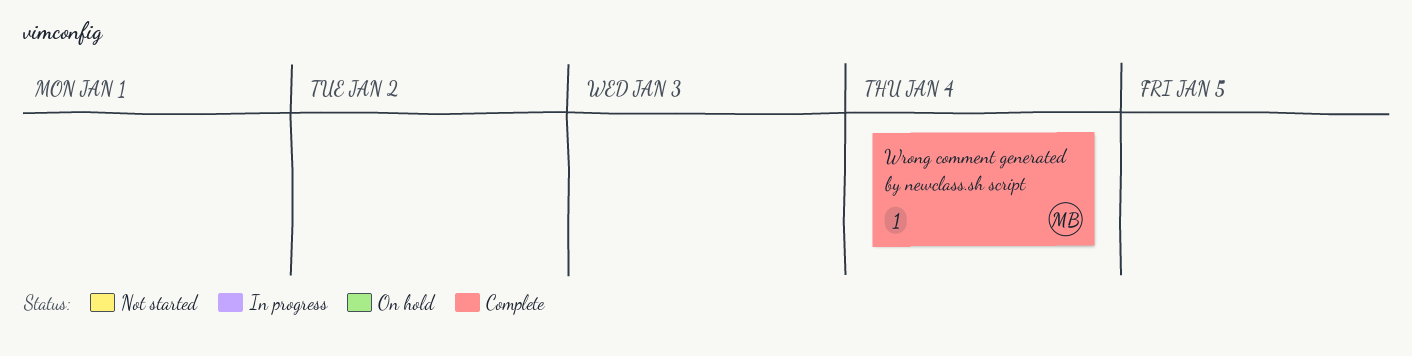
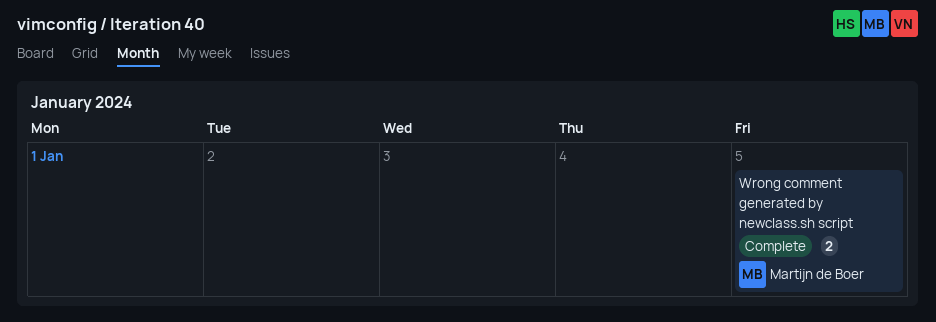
Wrong comment generated by newclass.sh script, estimate: 1 -> 2
Wrong comment generated by newclass.sh script, due: Jan 4 -> Jan 5

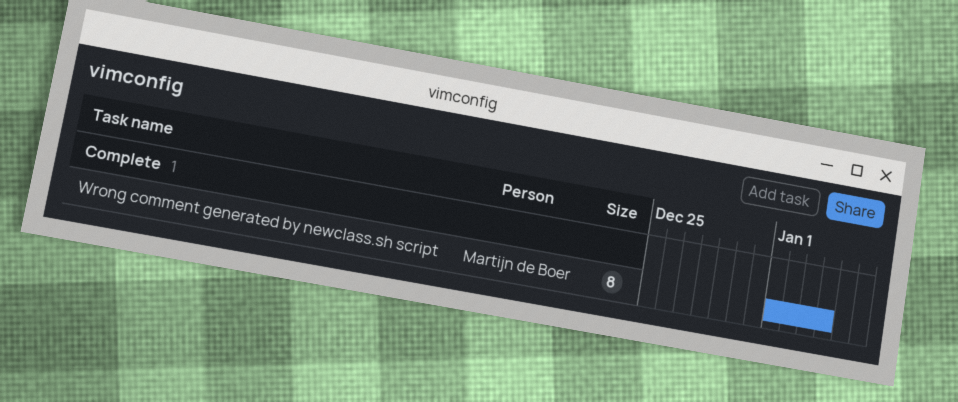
Wrong comment generated by newclass.sh script, estimate: 2 -> 8
Wrong comment generated by newclass.sh script, due: Jan 5 -> Jan 4

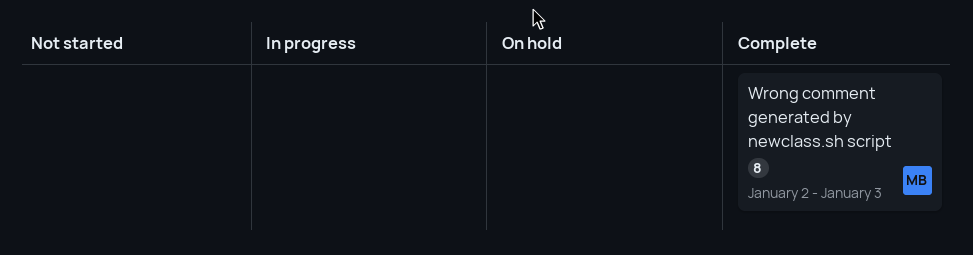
Wrong comment generated by newclass.sh script, start: Jan 1 -> Jan 2
Wrong comment generated by newclass.sh script, due: Jan 4 -> Jan 3

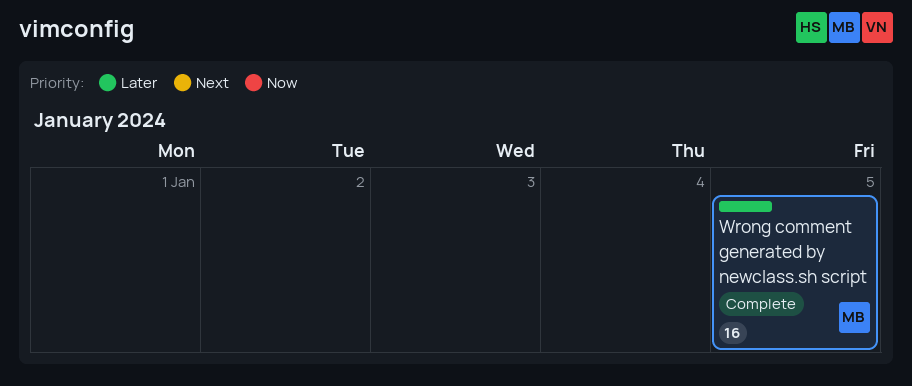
Wrong comment generated by newclass.sh script, estimate: 8 -> 16
Wrong comment generated by newclass.sh script, due: Jan 3 -> Jan 5

